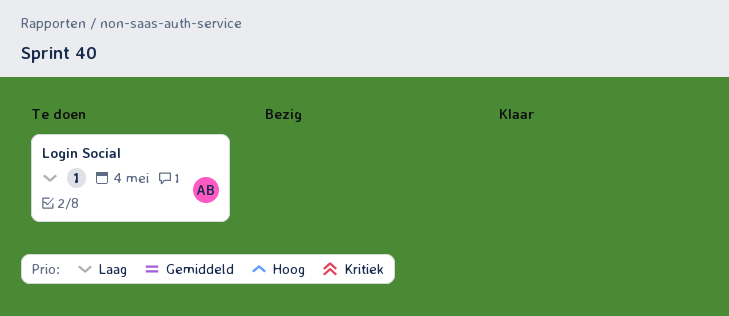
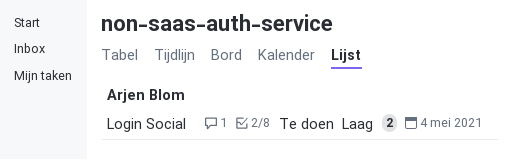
Login Social, estimate: 1 -> 2

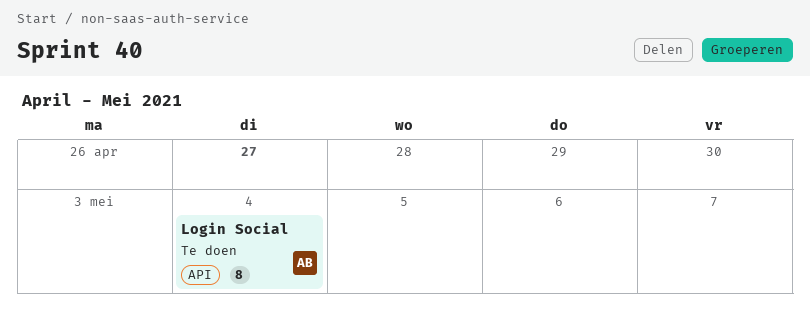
Login Social, estimate: 2 -> 8

